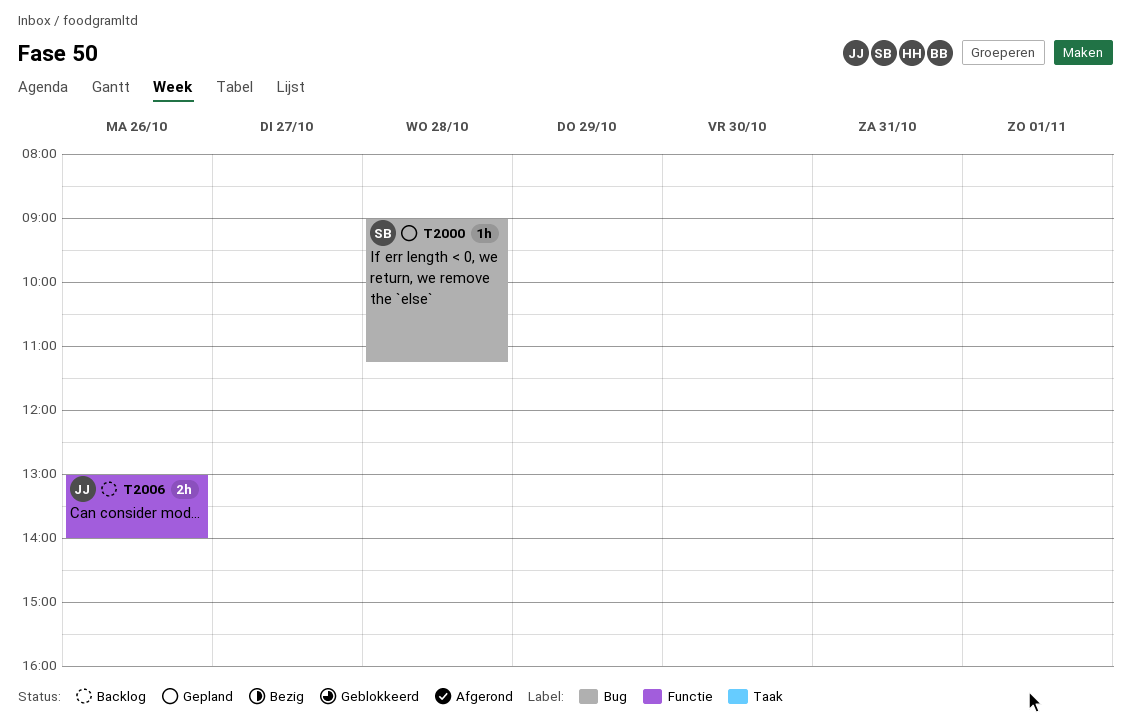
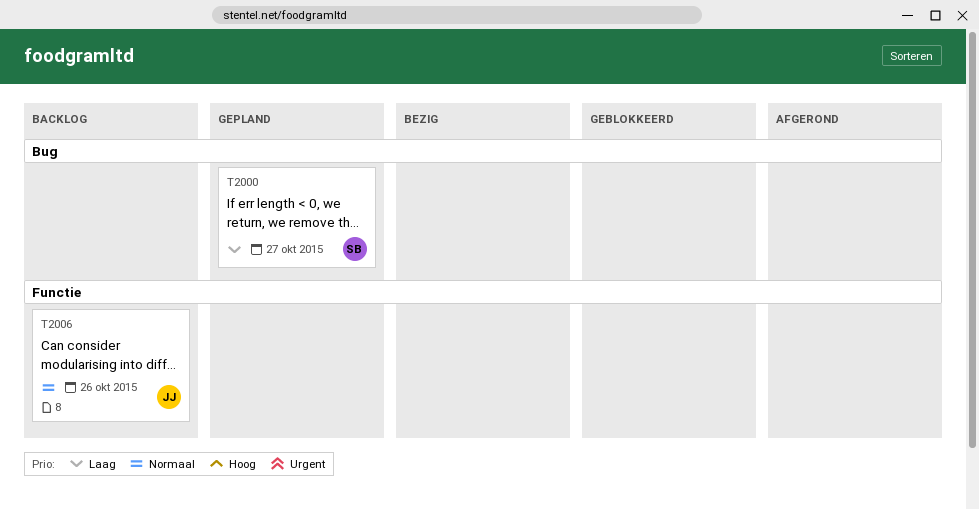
T2000, day: Oct 28 -> Oct 27

